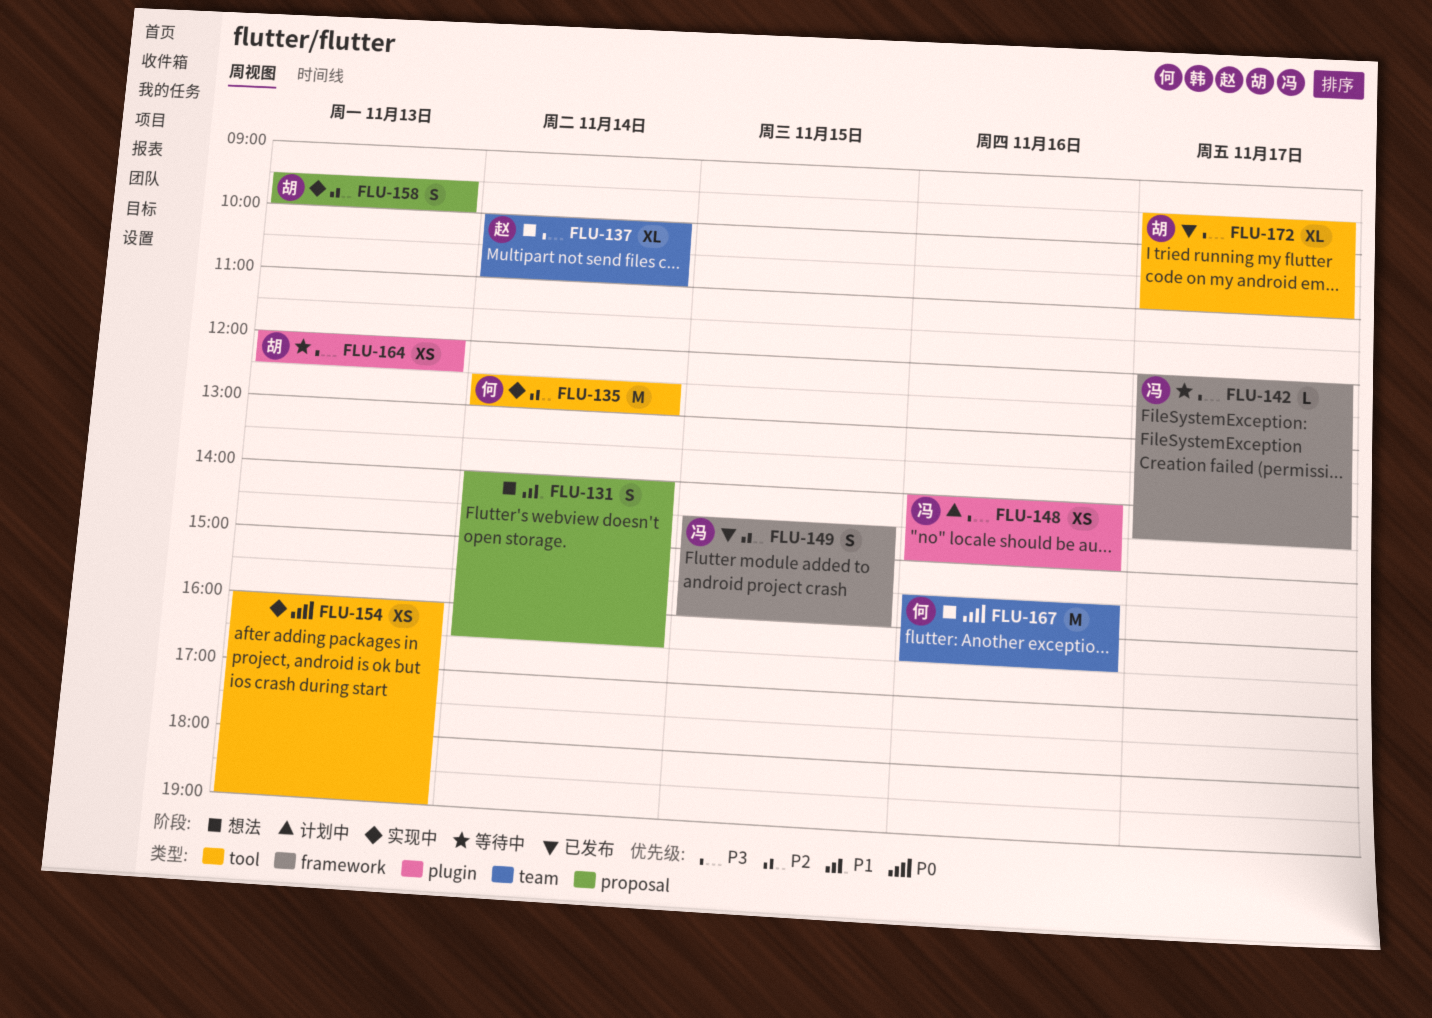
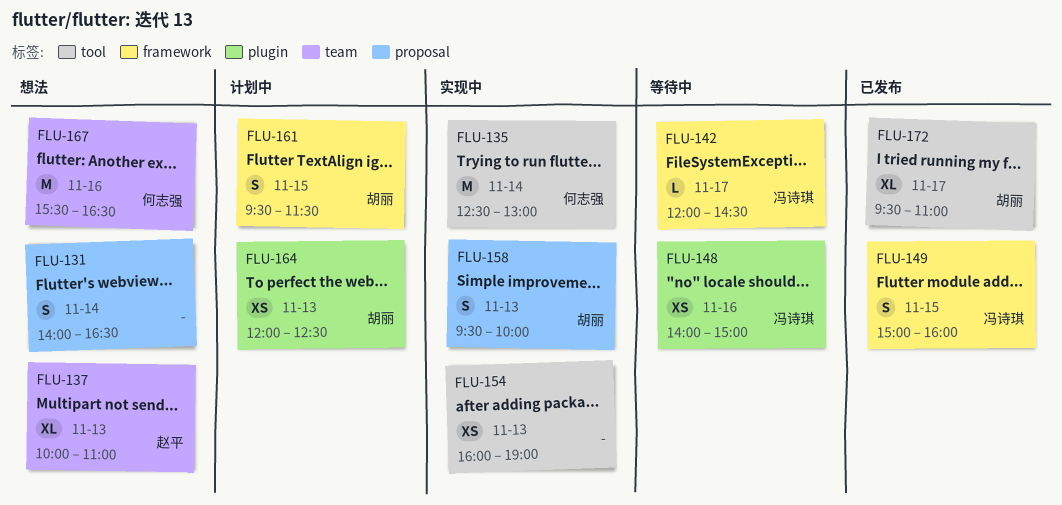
FLU-137, day: Nov 14 -> Nov 13
FLU-148, status: 计划中 -> 等待中
FLU-149, begins: 14:30 -> 15:00
FLU-161: none -> present
FLU-164, status: 等待中 -> 计划中

